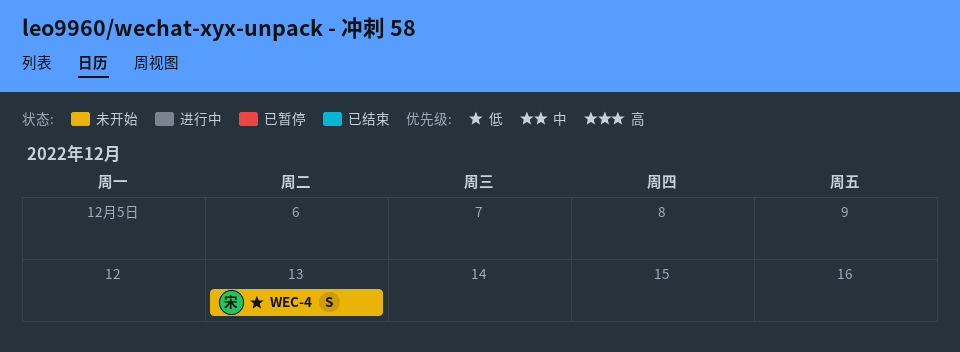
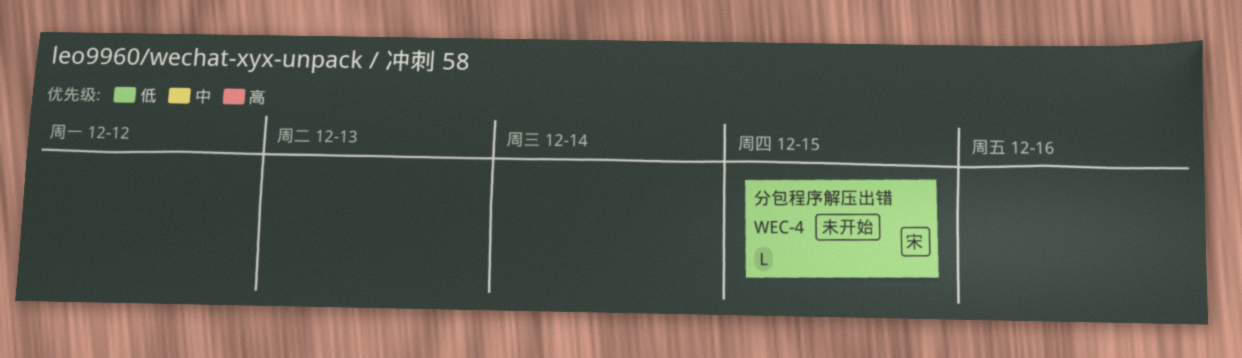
WEC-4, estimate: S -> L
WEC-4, due: Dec 13 -> Dec 15

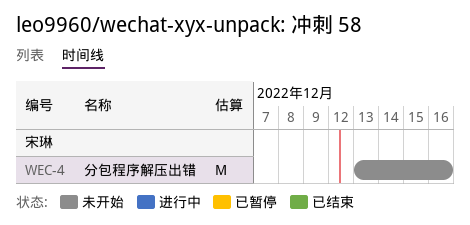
WEC-4, estimate: L -> M
WEC-4, due: Dec 15 -> Dec 16

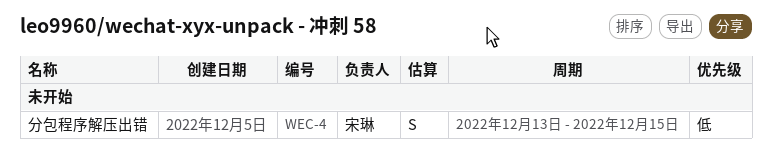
WEC-4, estimate: M -> S
WEC-4, due: Dec 16 -> Dec 15

